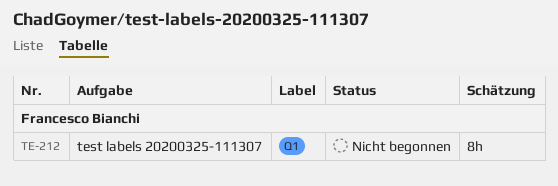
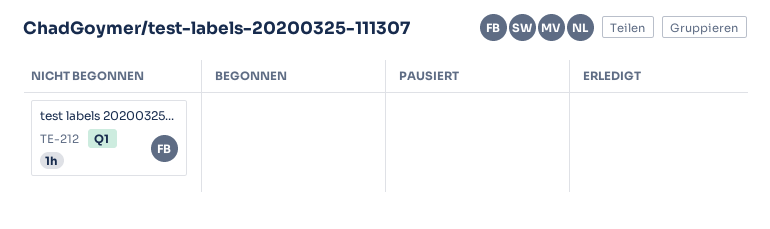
TE-212, estimate: 8h -> 1h

